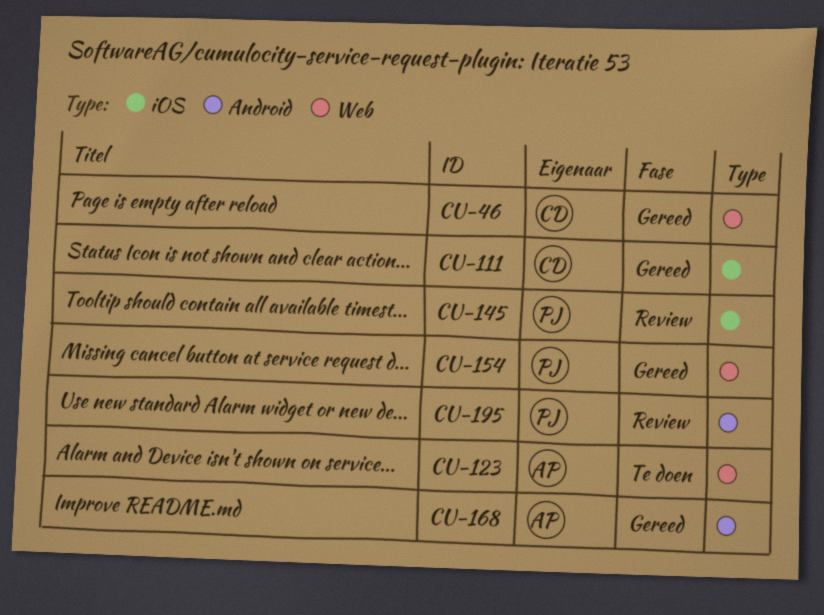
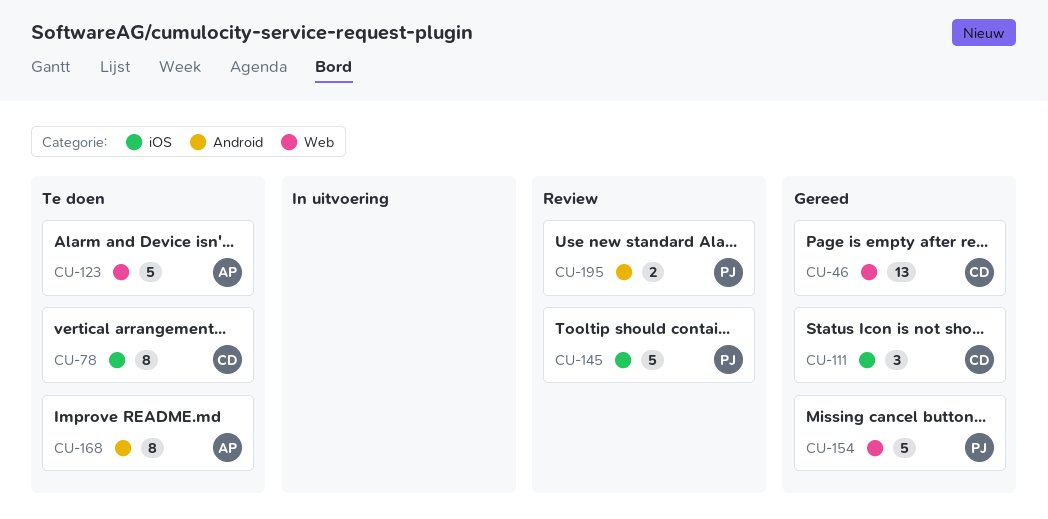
CU-78: none -> present
CU-168, status: Gereed -> Te doen

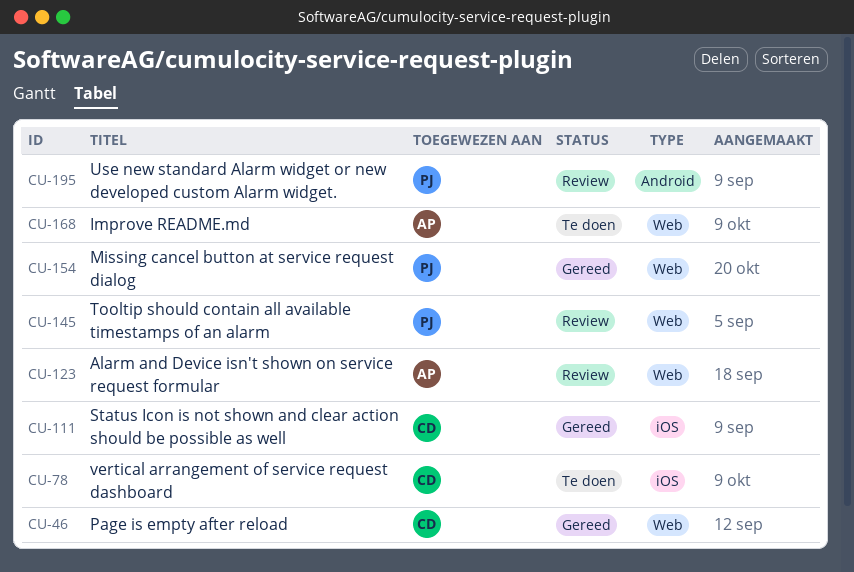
CU-123, status: Te doen -> Review
CU-145, label: iOS -> Web
CU-168, label: Android -> Web

